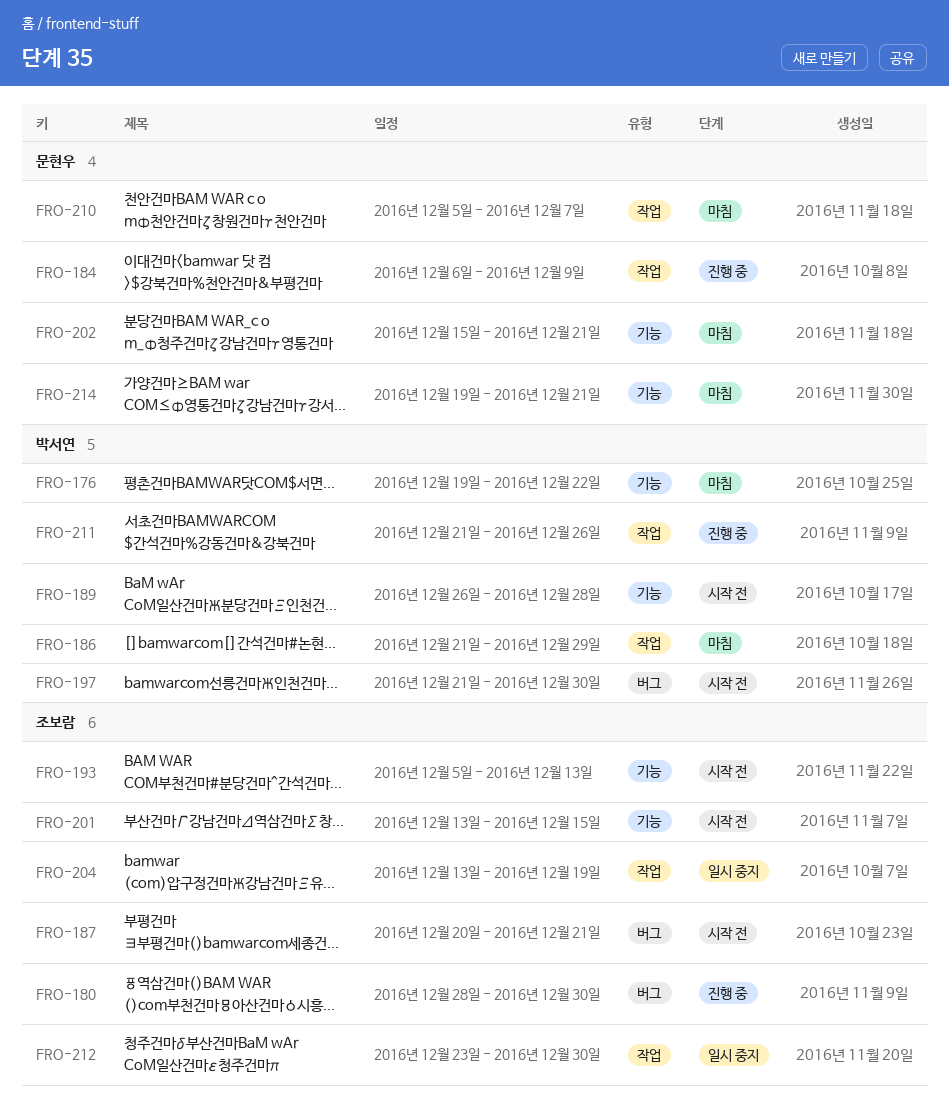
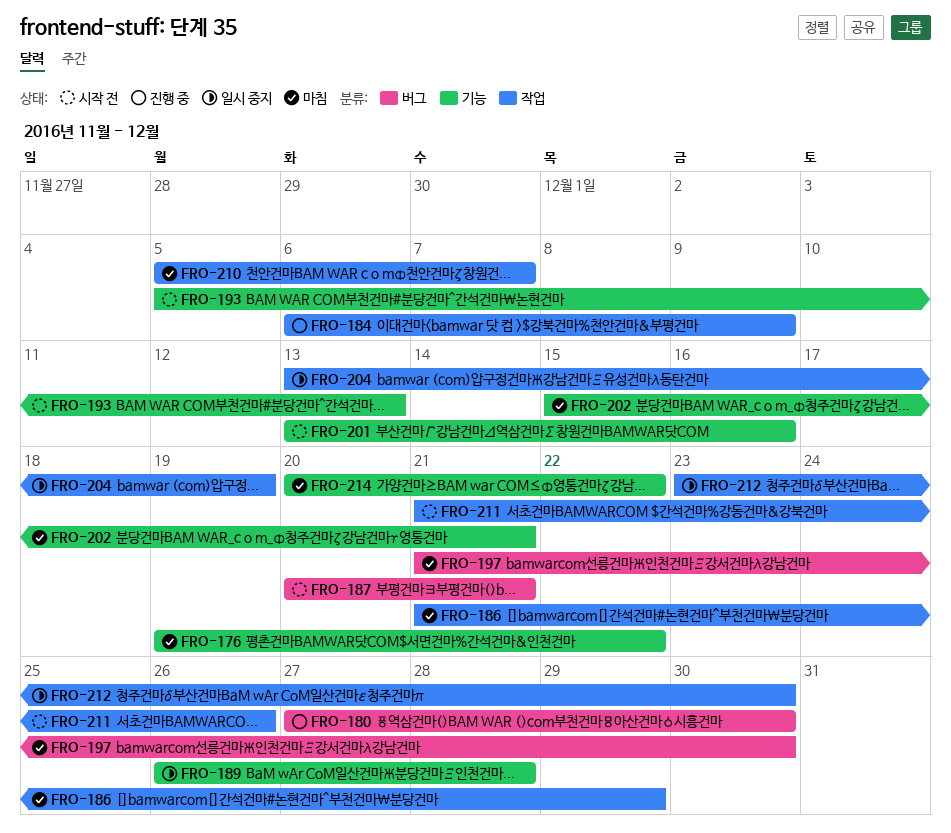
FRO-180, start: Dec 28 -> Dec 27
FRO-189, status: 시작 전 -> 일시 중지
FRO-197, status: 시작 전 -> 마침
FRO-201, due: Dec 15 -> Dec 16
FRO-211, status: 진행 중 -> 시작 전
FRO-214, start: Dec 19 -> Dec 20
FRO-214, due: Dec 21 -> Dec 22

